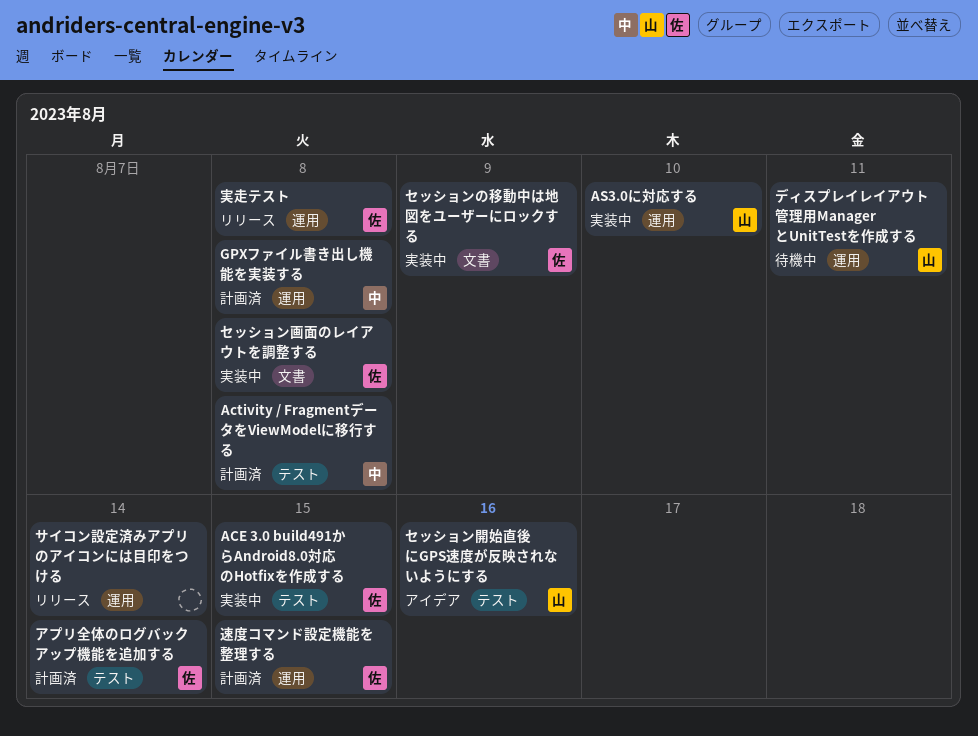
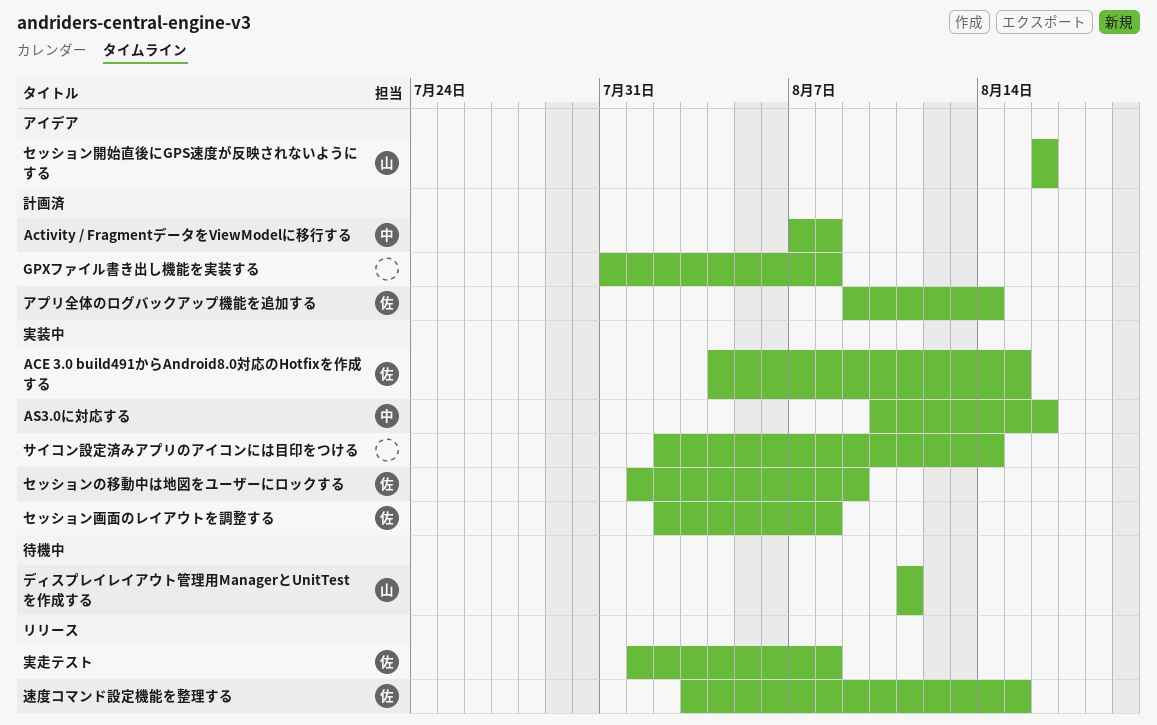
AS3.0に対応する, owner: 山 -> 中
AS3.0に対応する, due: Aug 10 -> Aug 16
GPXファイル書き出し機能を実装する, owner: 中 -> none
サイコン設定済みアプリのアイコンには目印をつける, status: リリース -> 実装中
速度コマンド設定機能を整理する, status: 計画済 -> リリース

